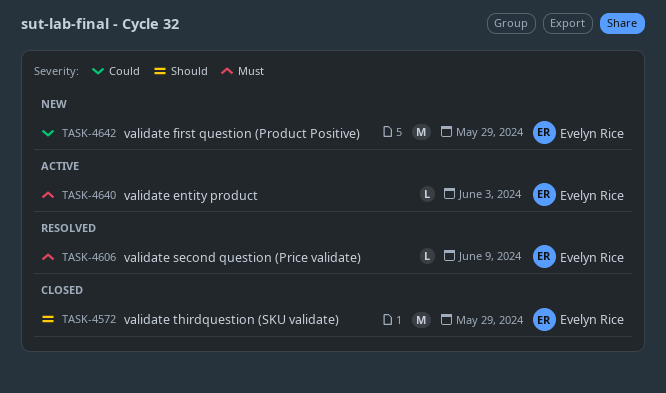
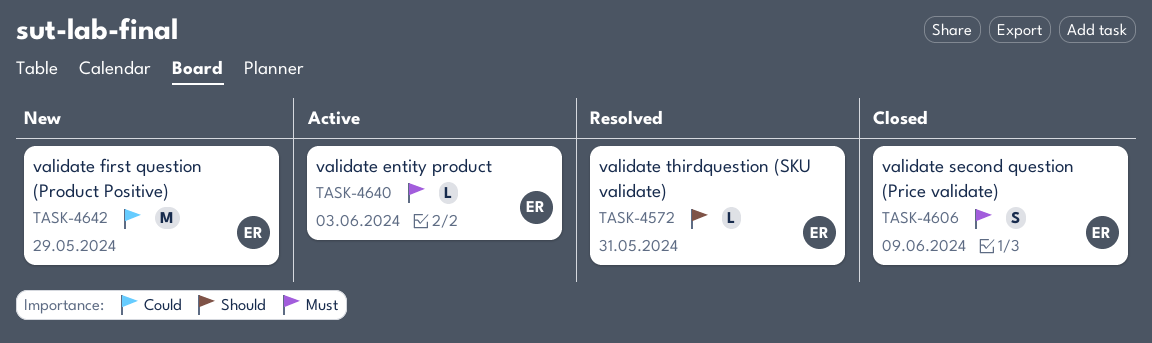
TASK-4572, status: Closed -> Resolved
TASK-4572, estimate: M -> L
TASK-4572, due: May 29 -> May 31
TASK-4606, status: Resolved -> Closed
TASK-4606, estimate: L -> S

